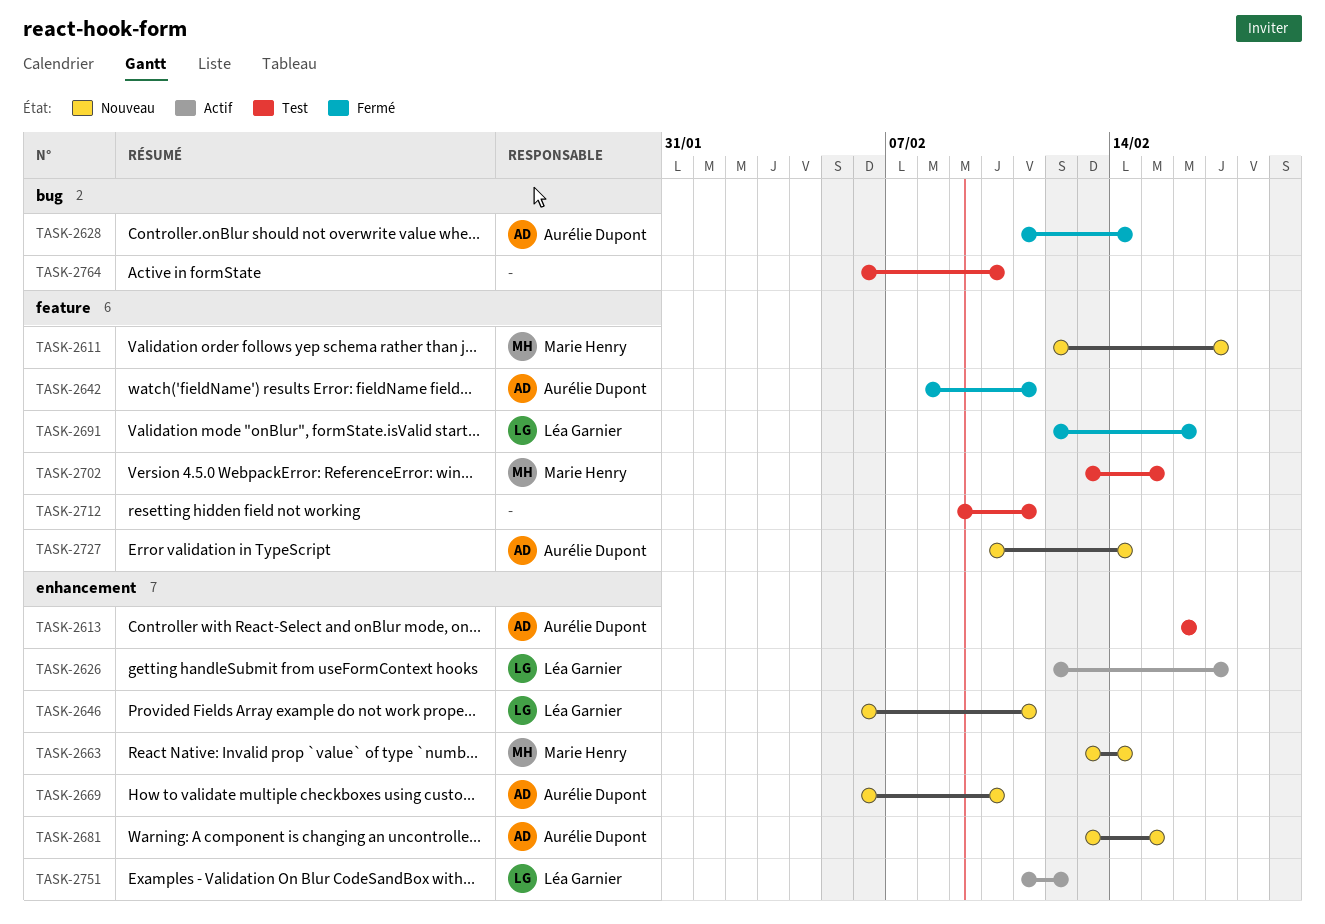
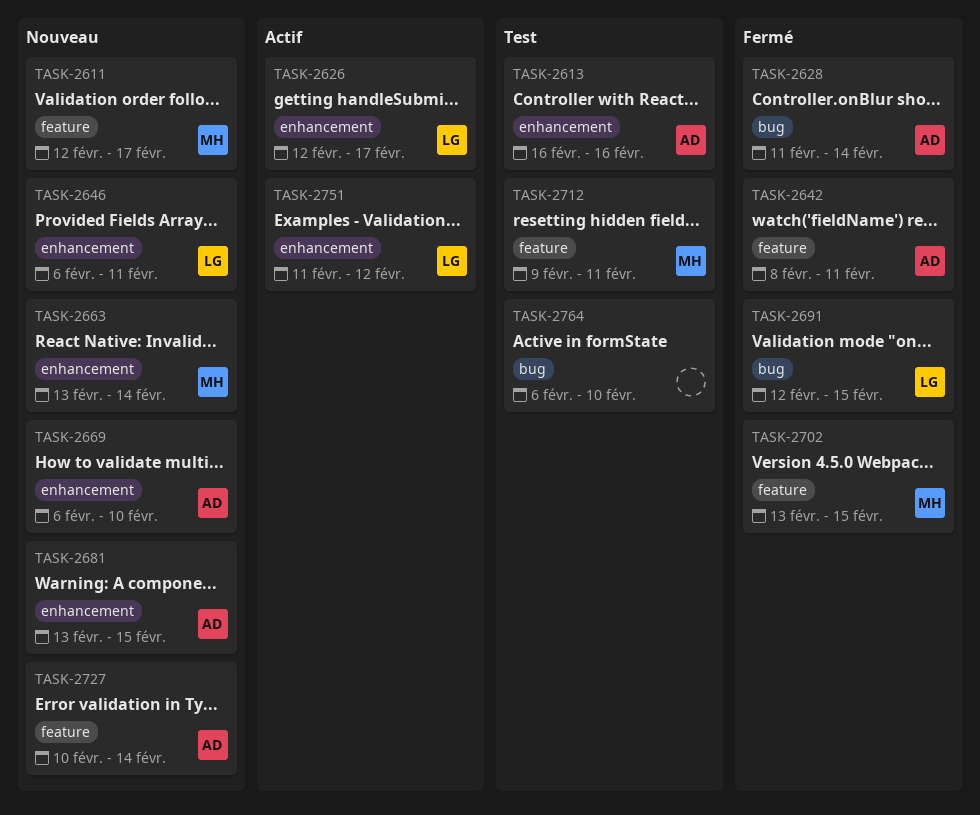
TASK-2691, label: feature -> bug
TASK-2691, due: Feb 16 -> Feb 15
TASK-2702, status: Test -> Fermé
TASK-2712, owner: none -> Marie Henry

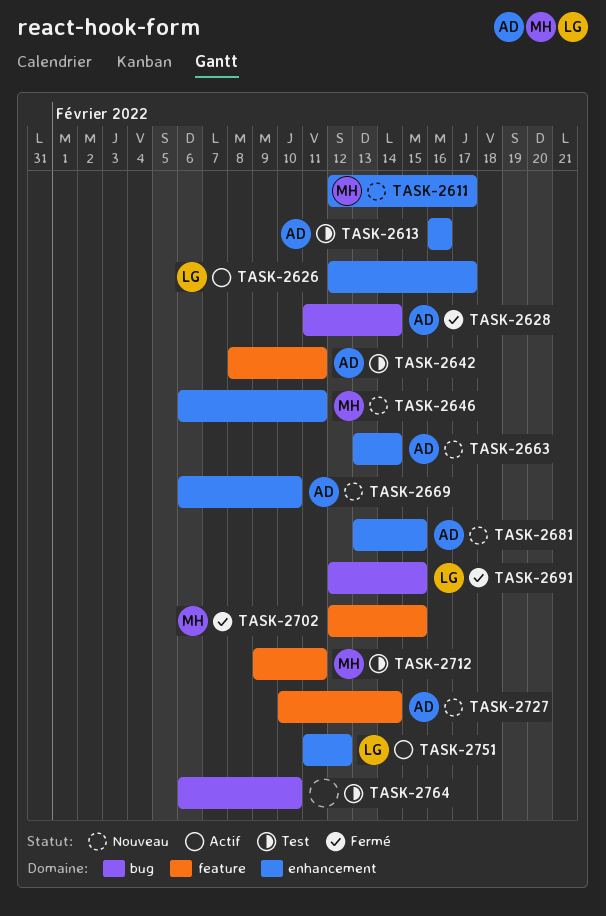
TASK-2611, label: feature -> enhancement
TASK-2642, status: Fermé -> Test
TASK-2646, owner: LG -> MH
TASK-2663, owner: MH -> AD
TASK-2702, start: Feb 13 -> Feb 12

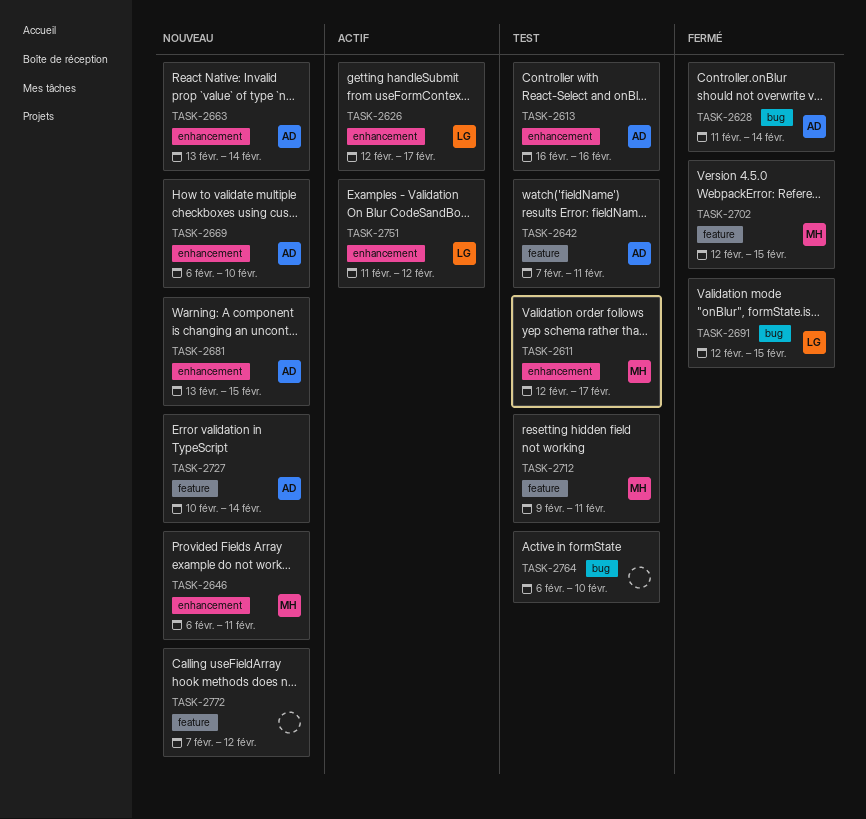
TASK-2611, status: Nouveau -> Test
TASK-2642, start: Feb 8 -> Feb 7
TASK-2772: none -> present

